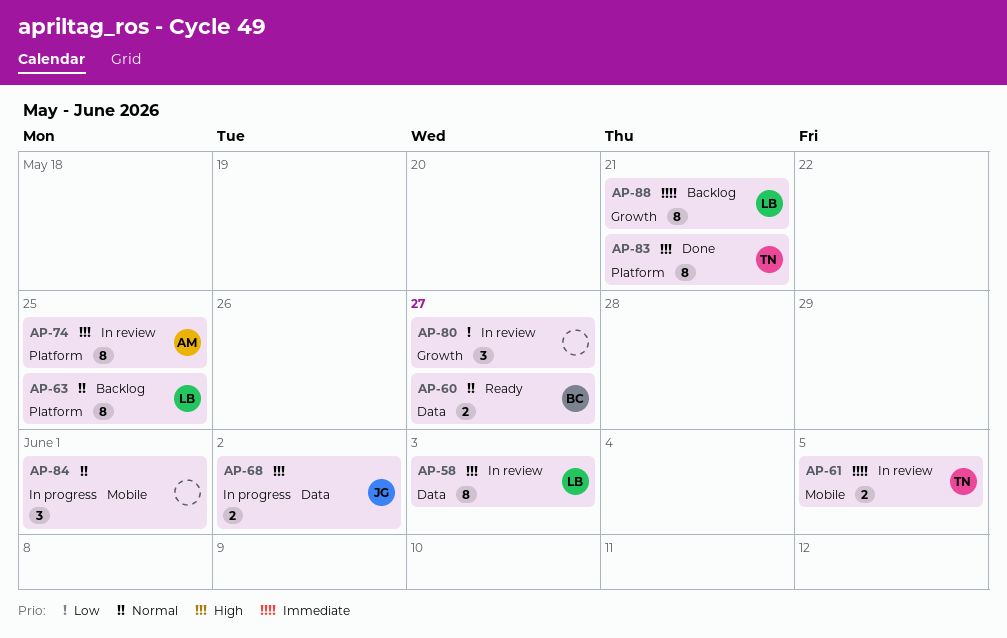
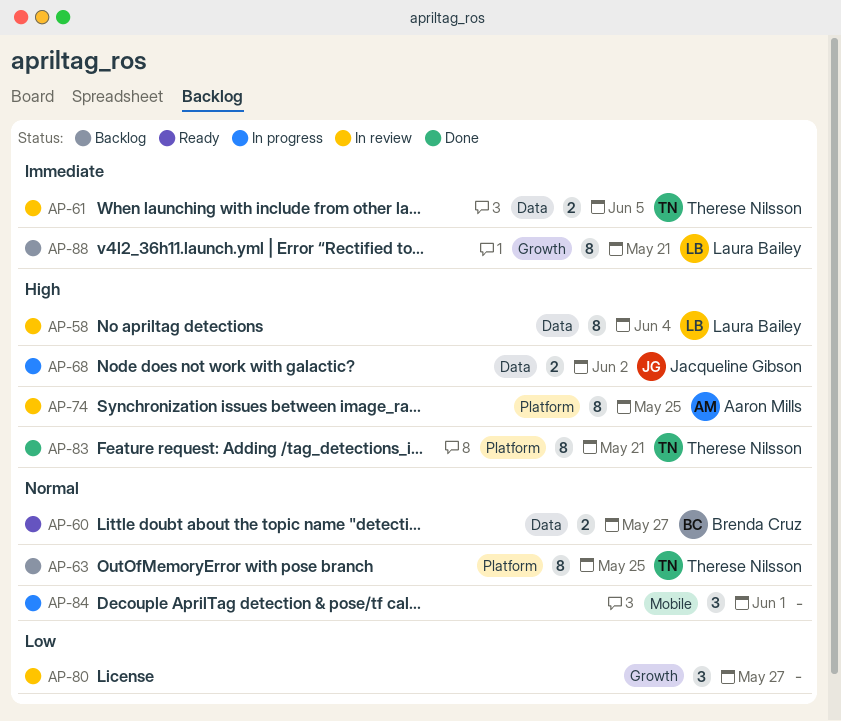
AP-58, due: Jun 3 -> Jun 4
AP-61, label: Mobile -> Data
AP-63, owner: Laura Bailey -> Therese Nilsson

